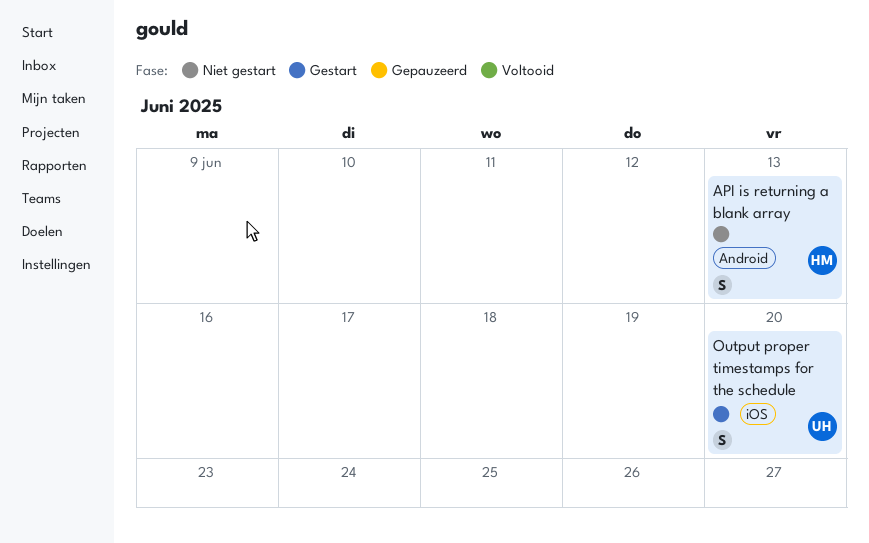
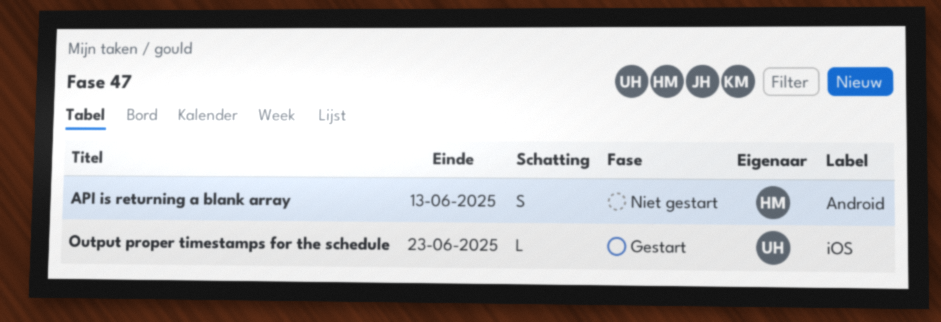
Output proper timestamps for the schedule, estimate: S -> L
Output proper timestamps for the schedule, due: Jun 20 -> Jun 23

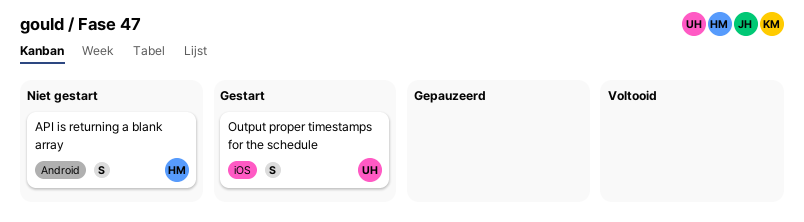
Output proper timestamps for the schedule, estimate: L -> S

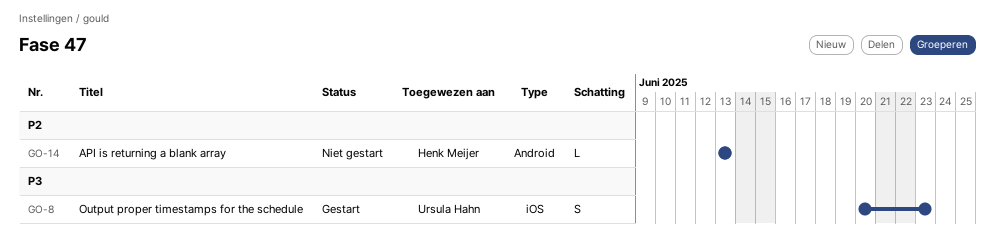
API is returning a blank array, estimate: S -> L

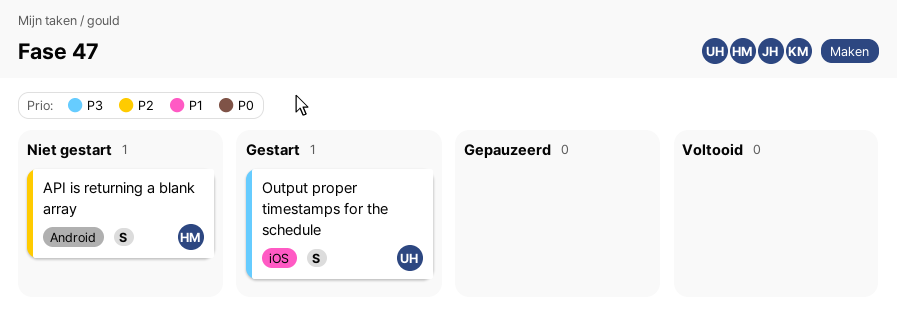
API is returning a blank array, estimate: L -> S

